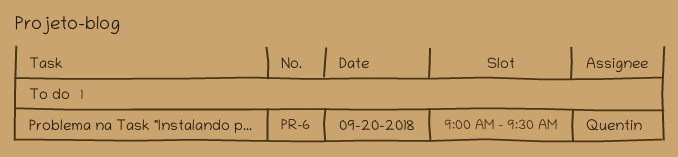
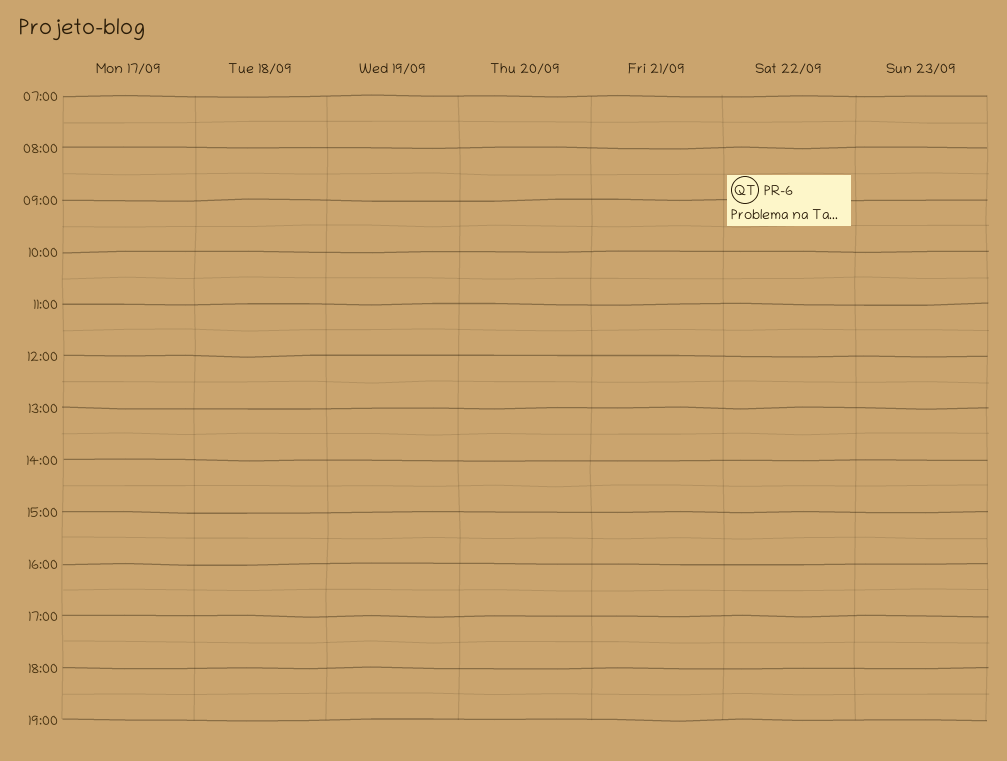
PR-6, day: Sep 20 -> Sep 22
PR-6, begins: 09:00 -> 08:30

